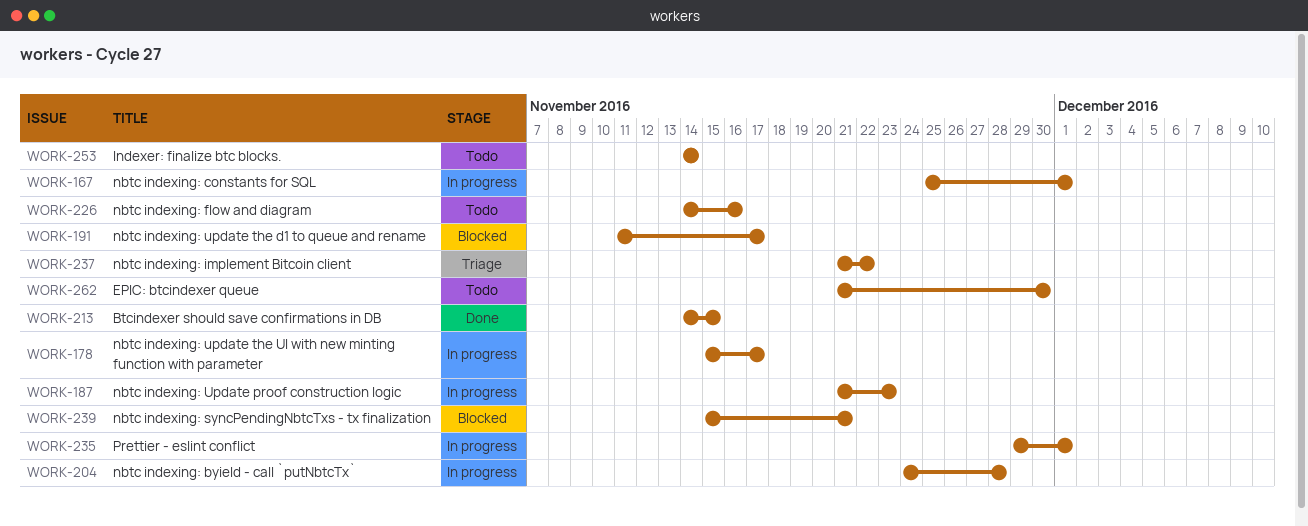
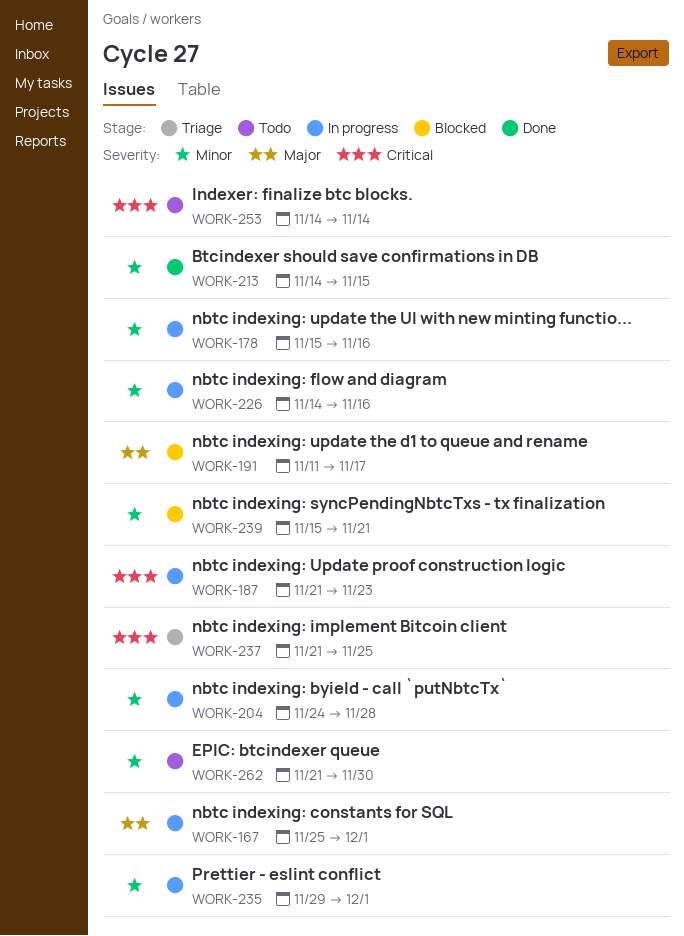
WORK-178, due: Nov 17 -> Nov 16
WORK-226, status: Todo -> In progress
WORK-237, due: Nov 22 -> Nov 25

